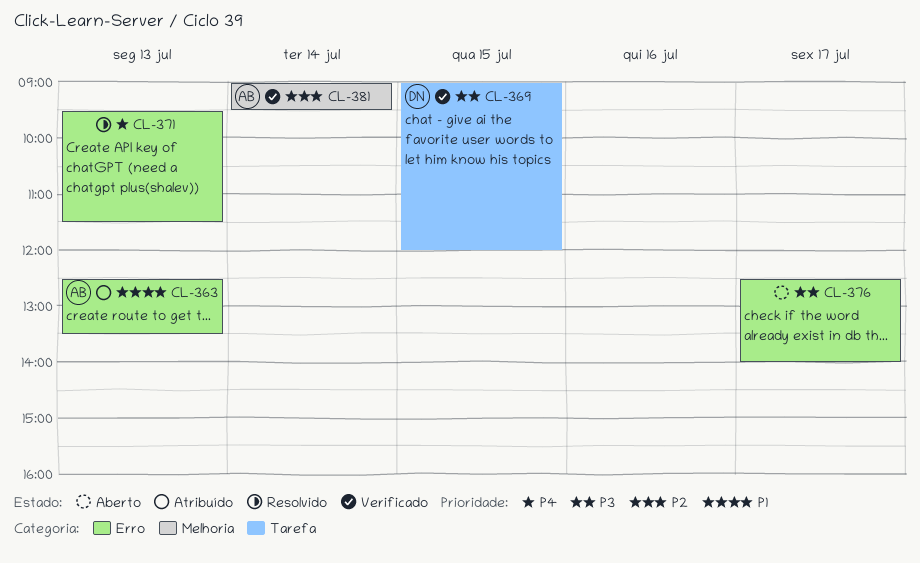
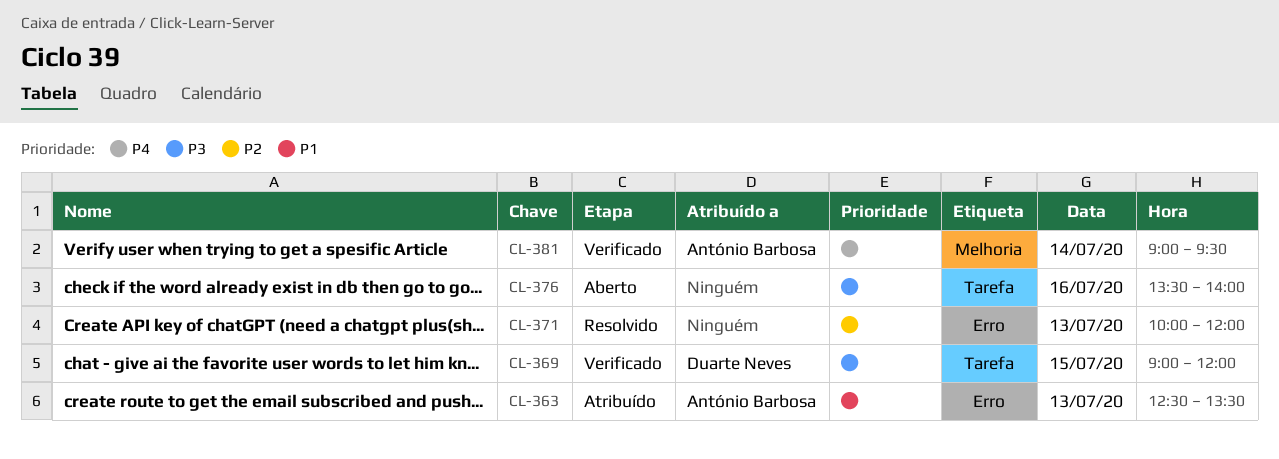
CL-371, priority: P4 -> P2
CL-371, begins: 09:30 -> 10:00
CL-371, ends: 11:30 -> 12:00
CL-376, label: Erro -> Tarefa
CL-376, day: Jul 17 -> Jul 16
CL-376, begins: 12:30 -> 13:30
CL-381, priority: P2 -> P4

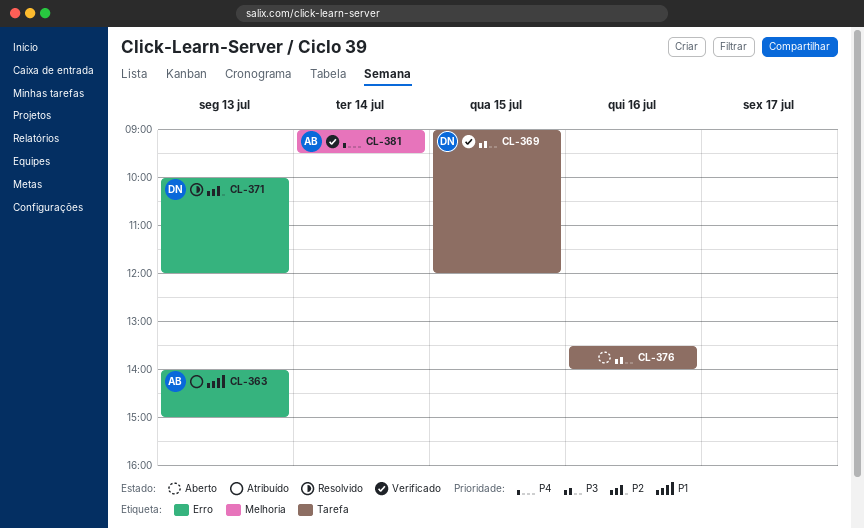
CL-363, begins: 12:30 -> 14:00
CL-363, ends: 13:30 -> 15:00
CL-371, owner: none -> Duarte Neves

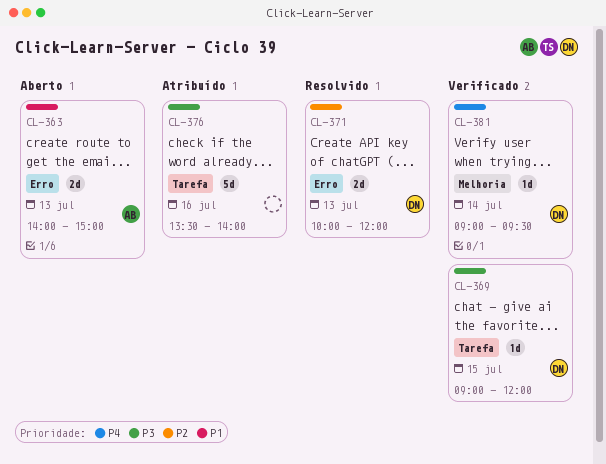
CL-363, status: Atribuído -> Aberto
CL-376, status: Aberto -> Atribuído
CL-381, owner: AB -> DN

